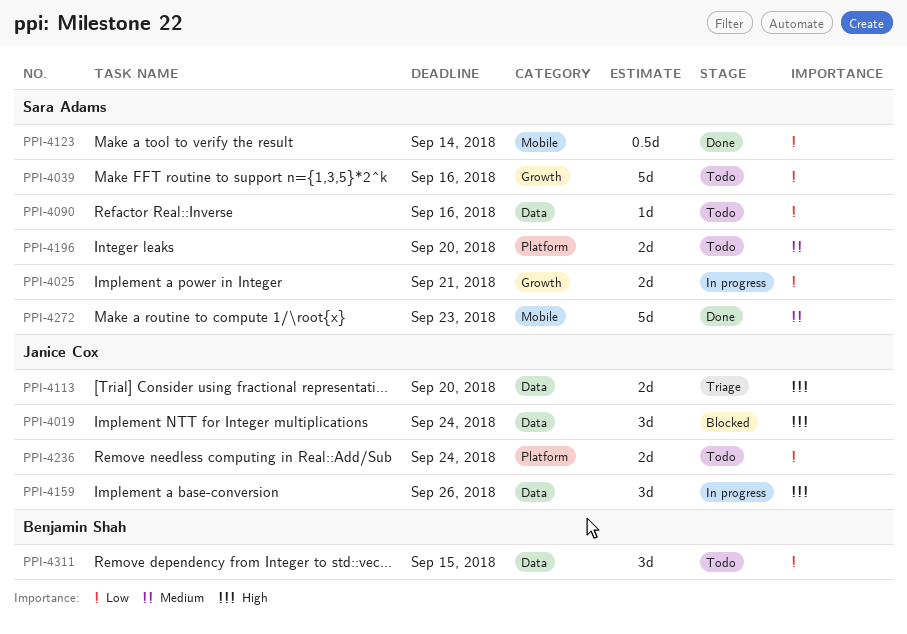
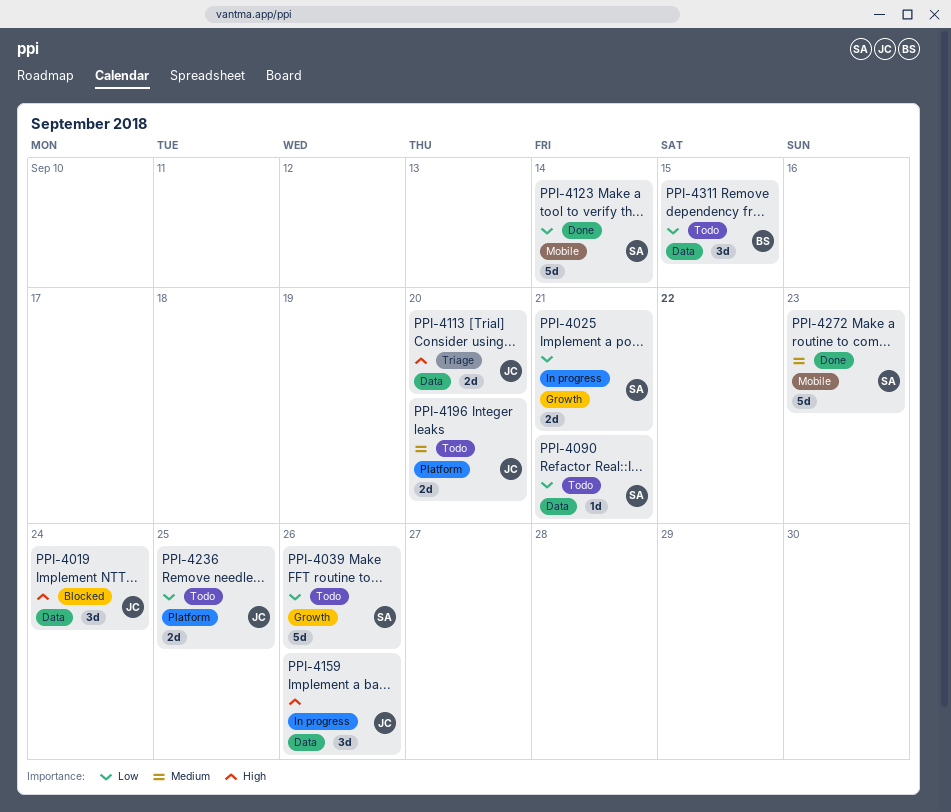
PPI-4039, due: Sep 16 -> Sep 26
PPI-4090, due: Sep 16 -> Sep 21
PPI-4123, estimate: 0.5d -> 5d
PPI-4196, owner: Sara Adams -> Janice Cox
PPI-4236, due: Sep 24 -> Sep 25

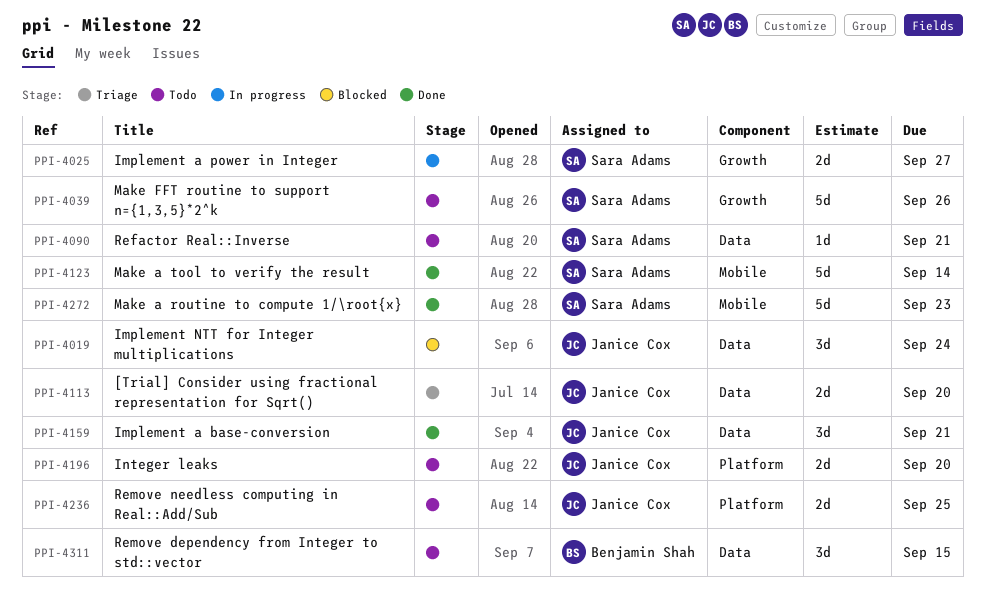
PPI-4025, due: Sep 21 -> Sep 27
PPI-4159, status: In progress -> Done
PPI-4159, due: Sep 26 -> Sep 21

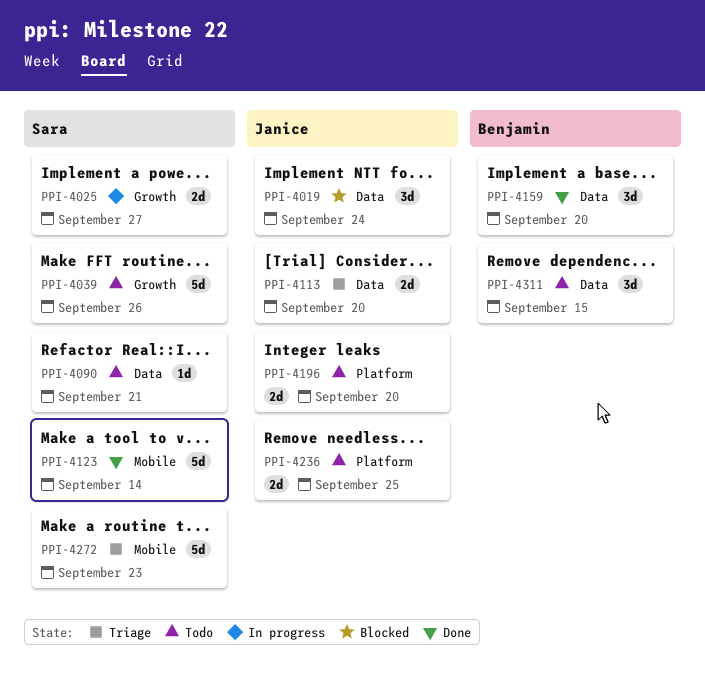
PPI-4159, owner: Janice Cox -> Benjamin Shah
PPI-4159, due: Sep 21 -> Sep 20
PPI-4272, status: Done -> Triage

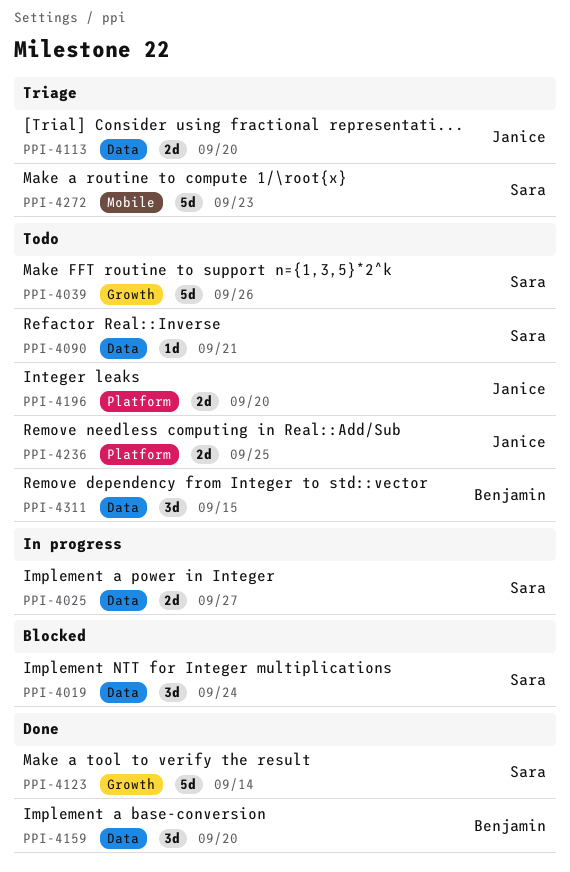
PPI-4019, owner: Janice -> Sara
PPI-4025, label: Growth -> Data
PPI-4123, label: Mobile -> Growth

